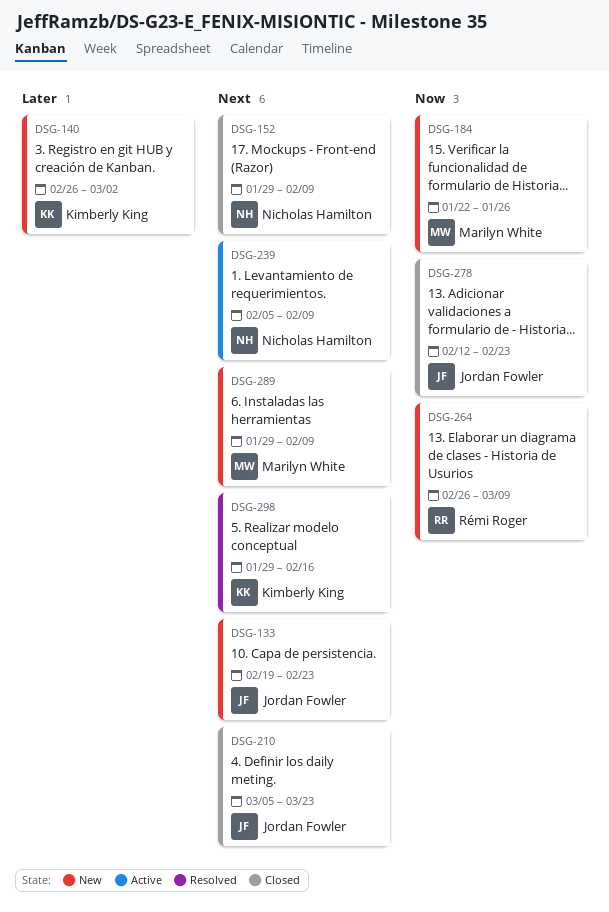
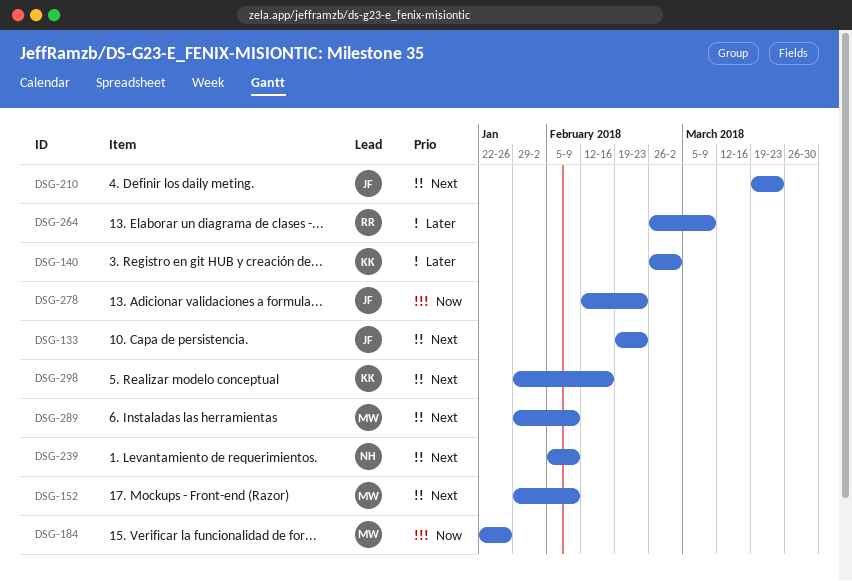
DSG-152, owner: Nicholas Hamilton -> Marilyn White
DSG-210, start: Mar 5 -> Mar 19
DSG-264, priority: Now -> Later

